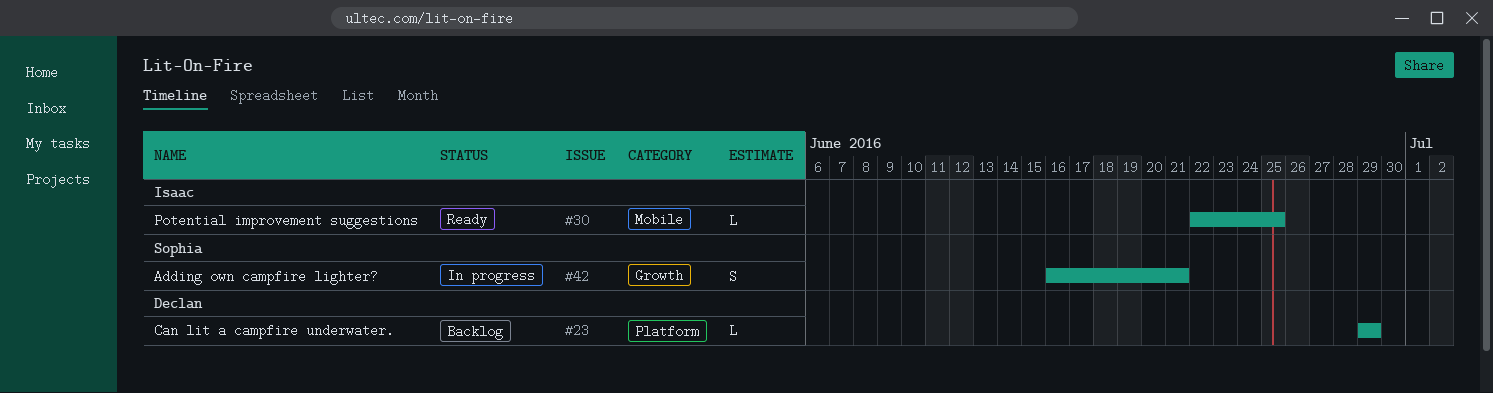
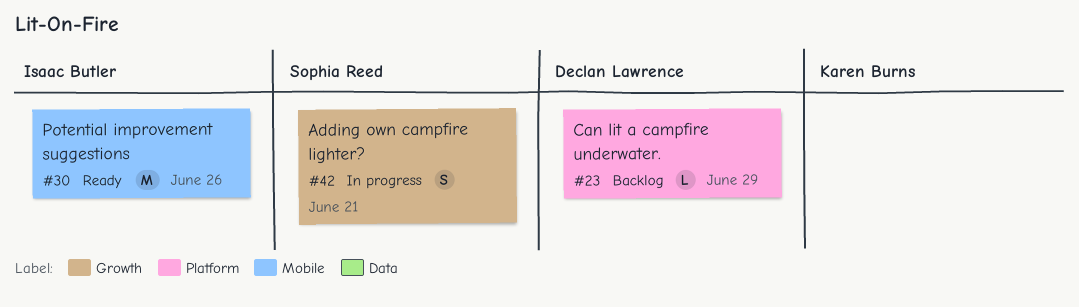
#30, estimate: L -> M
#30, due: Jun 25 -> Jun 26

